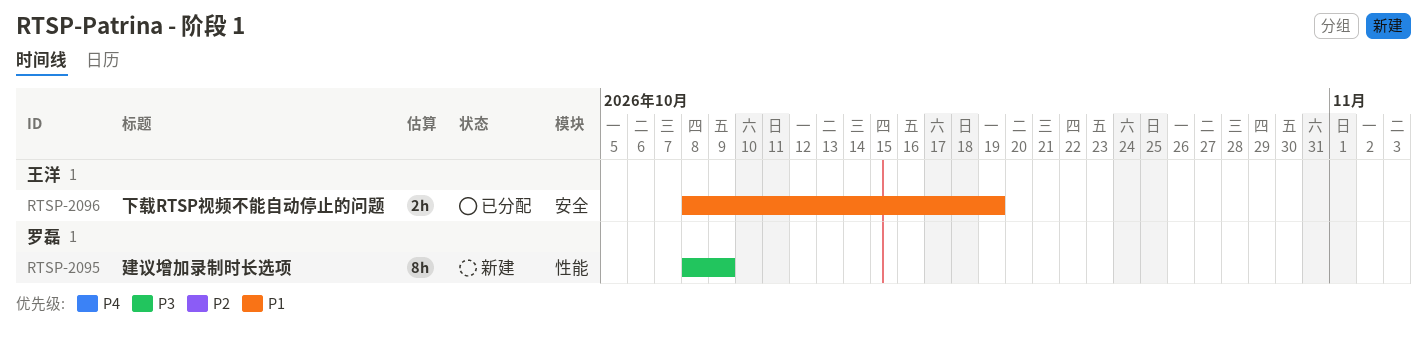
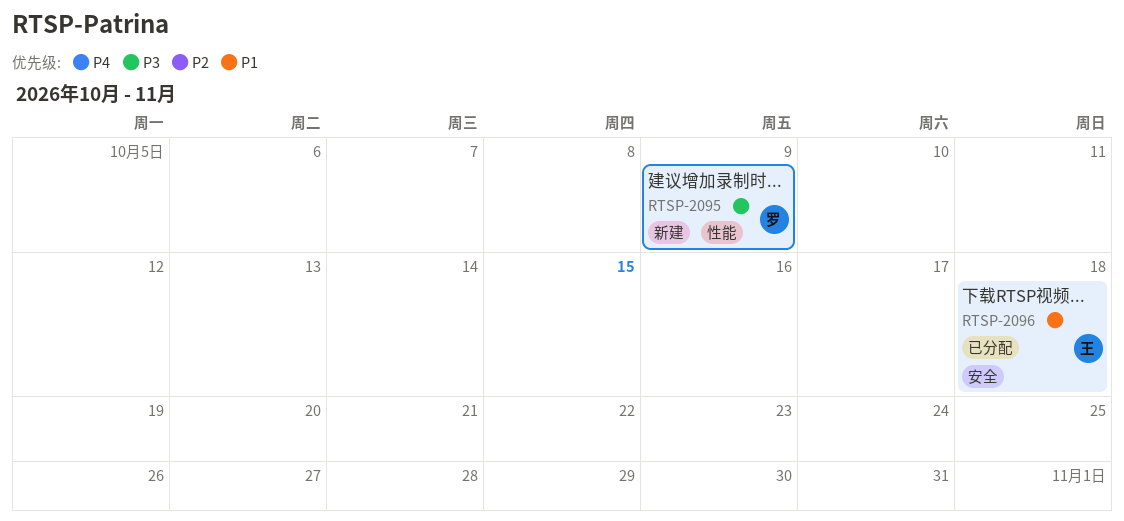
RTSP-2096, due: Oct 19 -> Oct 18

